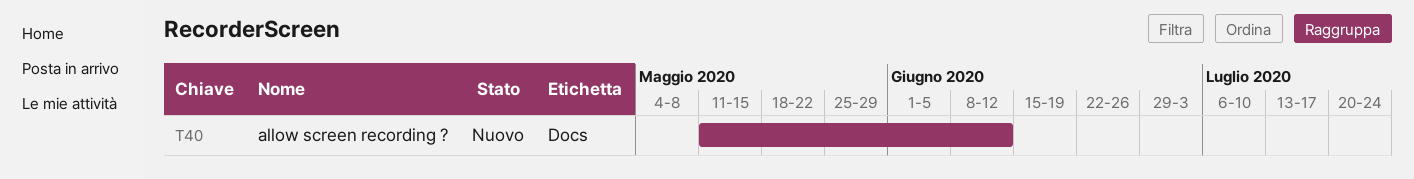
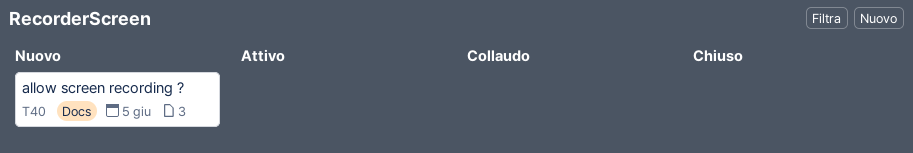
T40, due: Jun 12 -> Jun 5

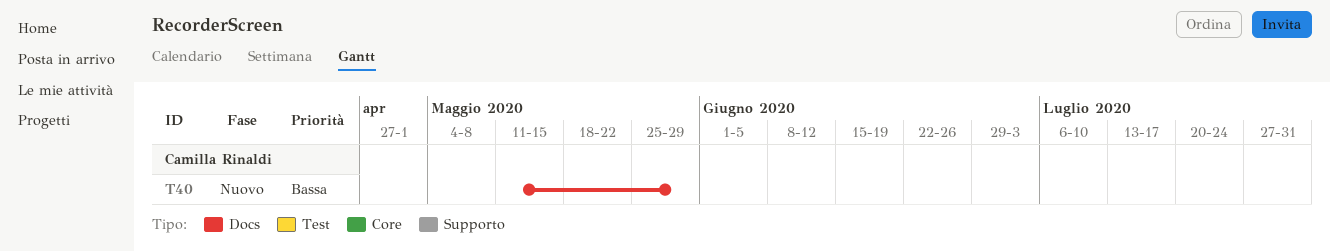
T40, due: Jun 5 -> May 29

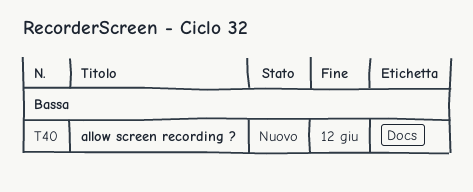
T40, due: May 29 -> Jun 12

